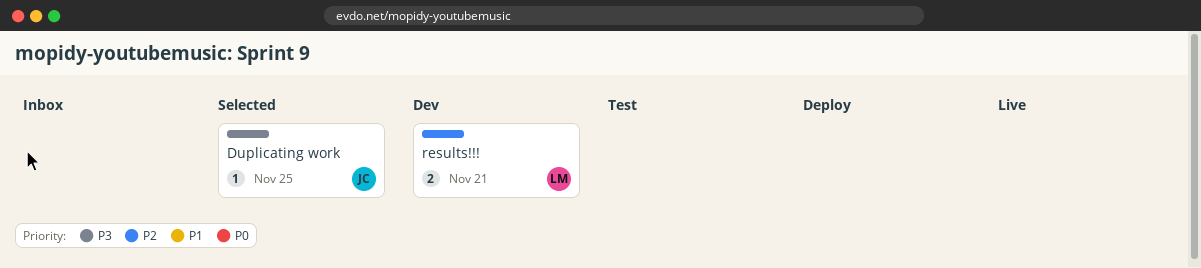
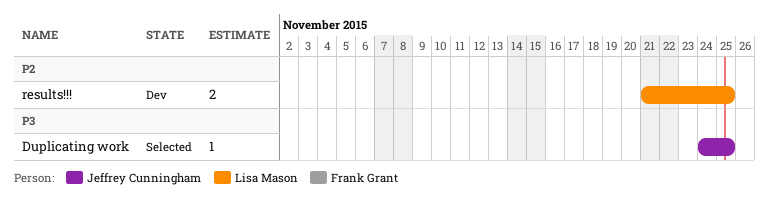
results!!!, due: Nov 21 -> Nov 25

